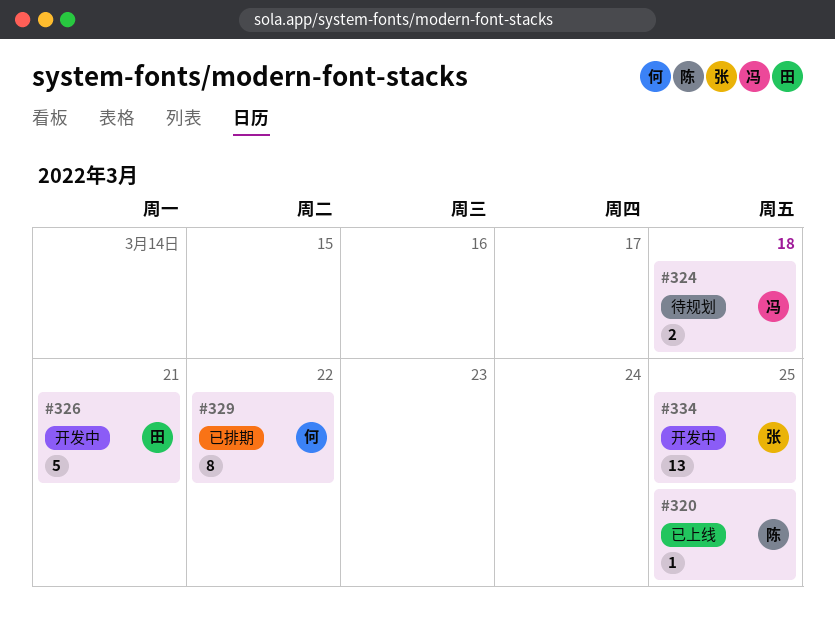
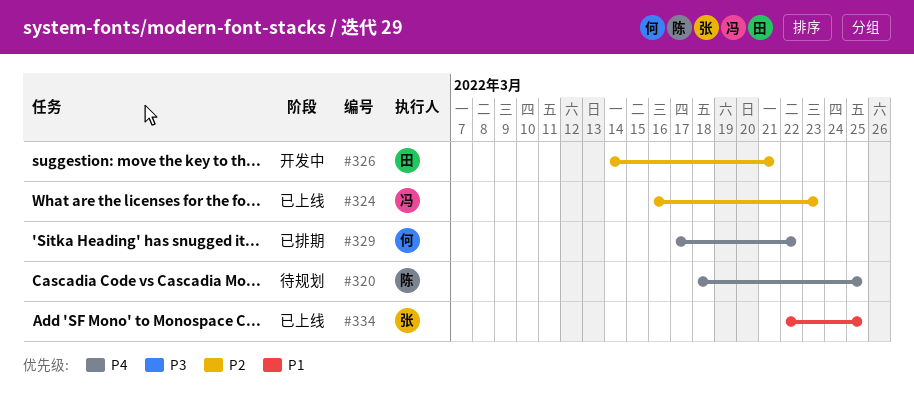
#320, status: 已上线 -> 待规划
#324, status: 待规划 -> 已上线
#324, due: Mar 18 -> Mar 23
#334, status: 开发中 -> 已上线

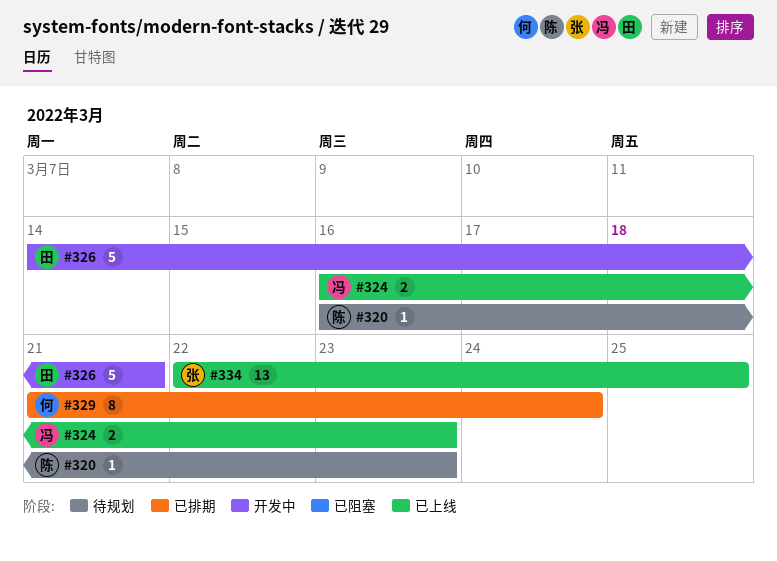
#320, start: Mar 18 -> Mar 16
#320, due: Mar 25 -> Mar 23
#329, start: Mar 17 -> Mar 21
#329, due: Mar 22 -> Mar 24

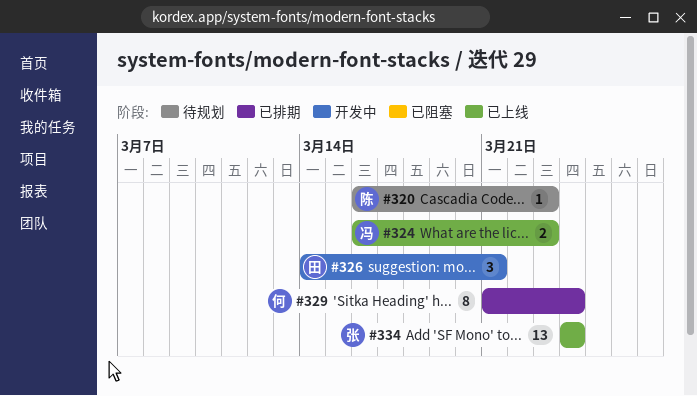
#326, estimate: 5 -> 3
#334, start: Mar 22 -> Mar 24
#334, due: Mar 25 -> Mar 24

